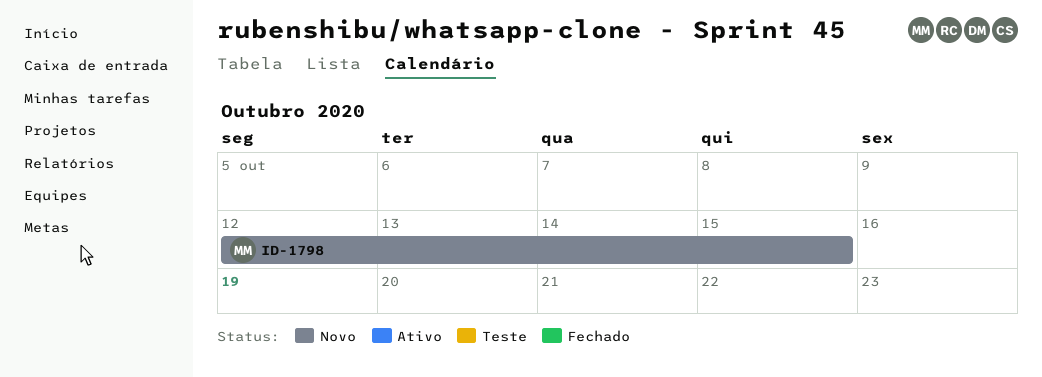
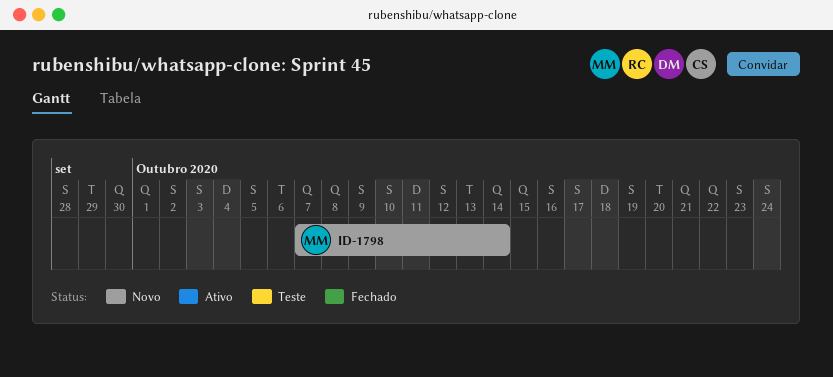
ID-1798, start: Oct 12 -> Oct 7
ID-1798, due: Oct 15 -> Oct 14

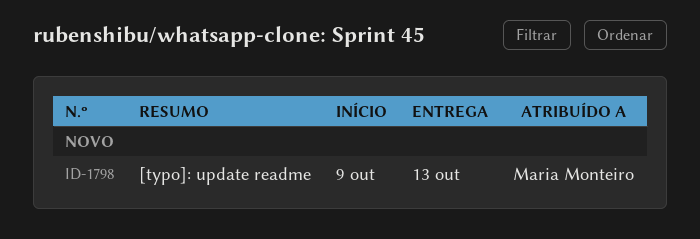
ID-1798, start: Oct 7 -> Oct 9
ID-1798, due: Oct 14 -> Oct 13

